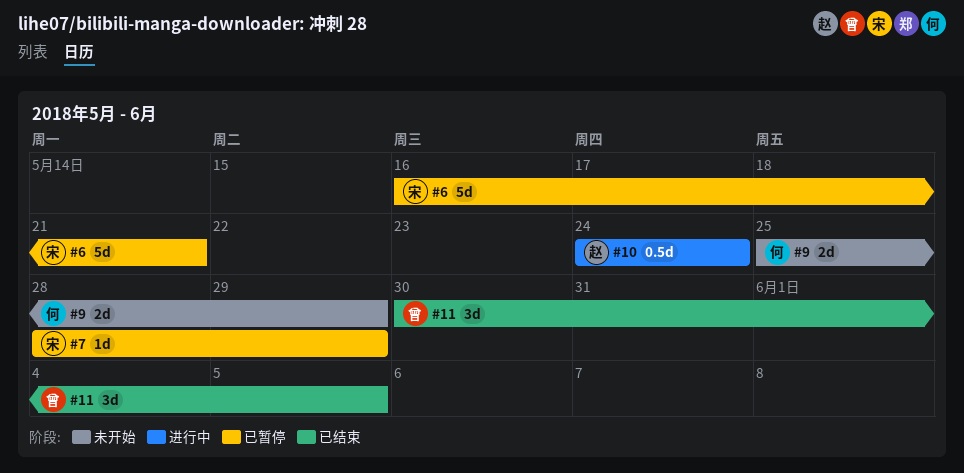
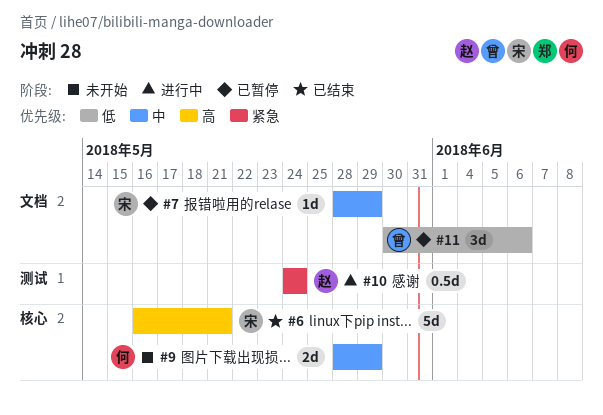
#6, status: 已暂停 -> 已结束
#9, start: May 25 -> May 28
#11, status: 已结束 -> 已暂停
#11, due: Jun 5 -> Jun 6

